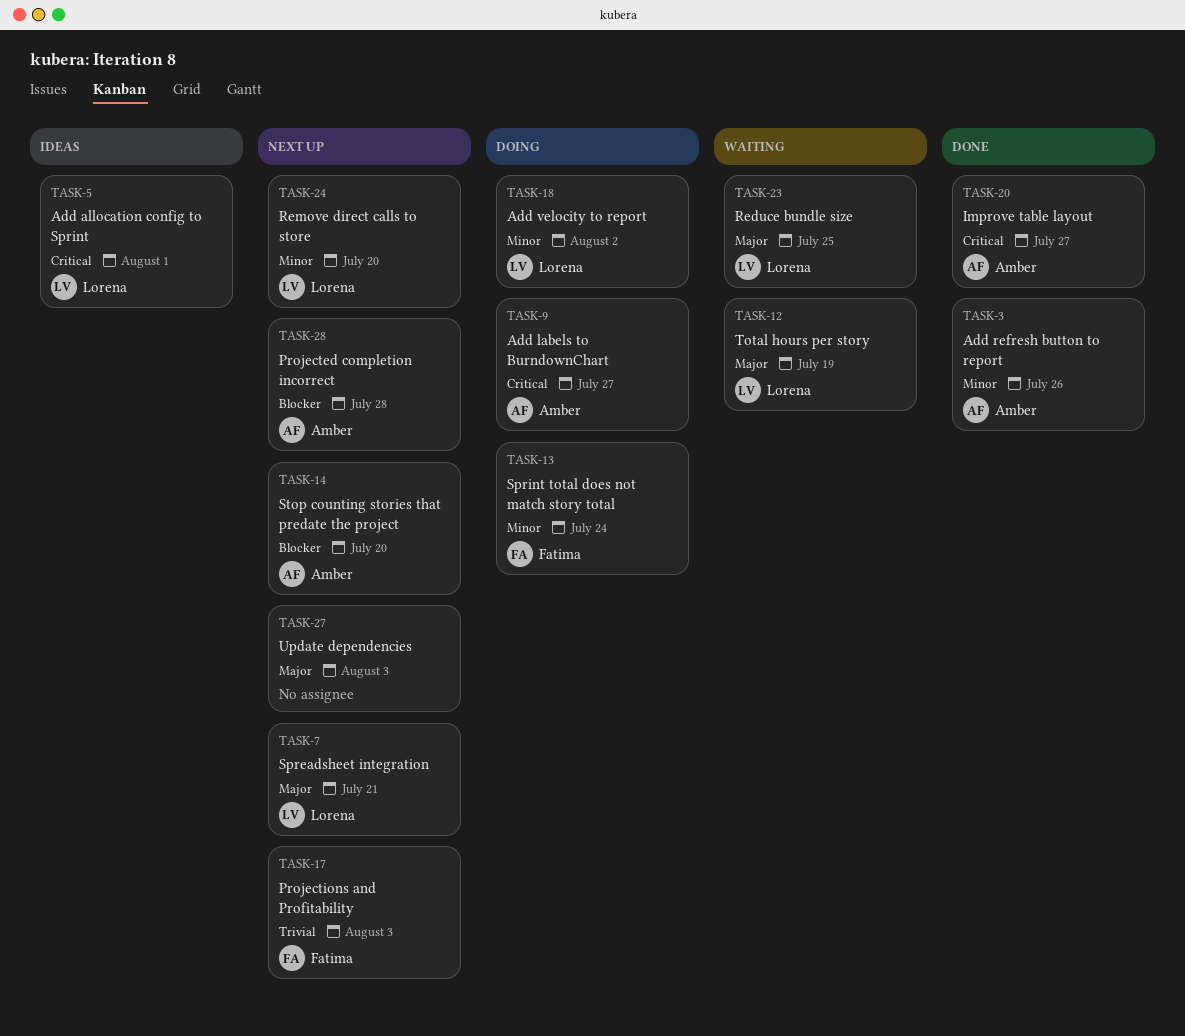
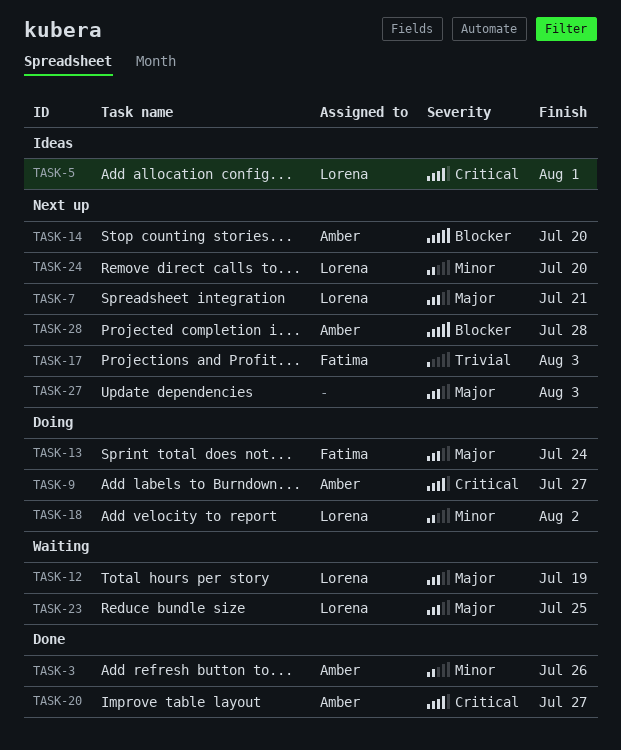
TASK-13, priority: Minor -> Major

